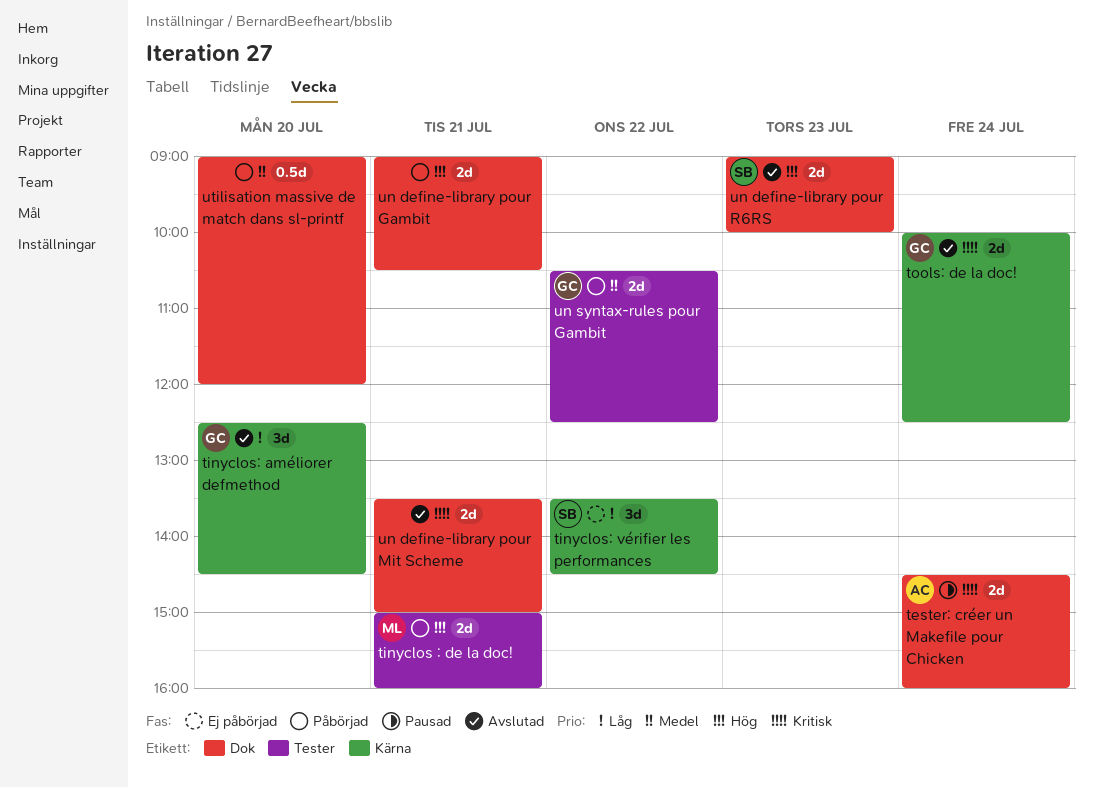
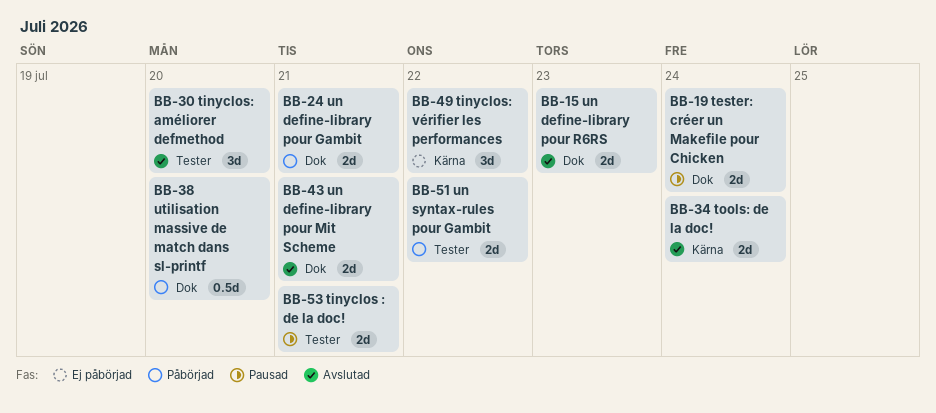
tinyclos : de la doc!, status: Påbörjad -> Pausad
tinyclos: améliorer defmethod, label: Kärna -> Tester

